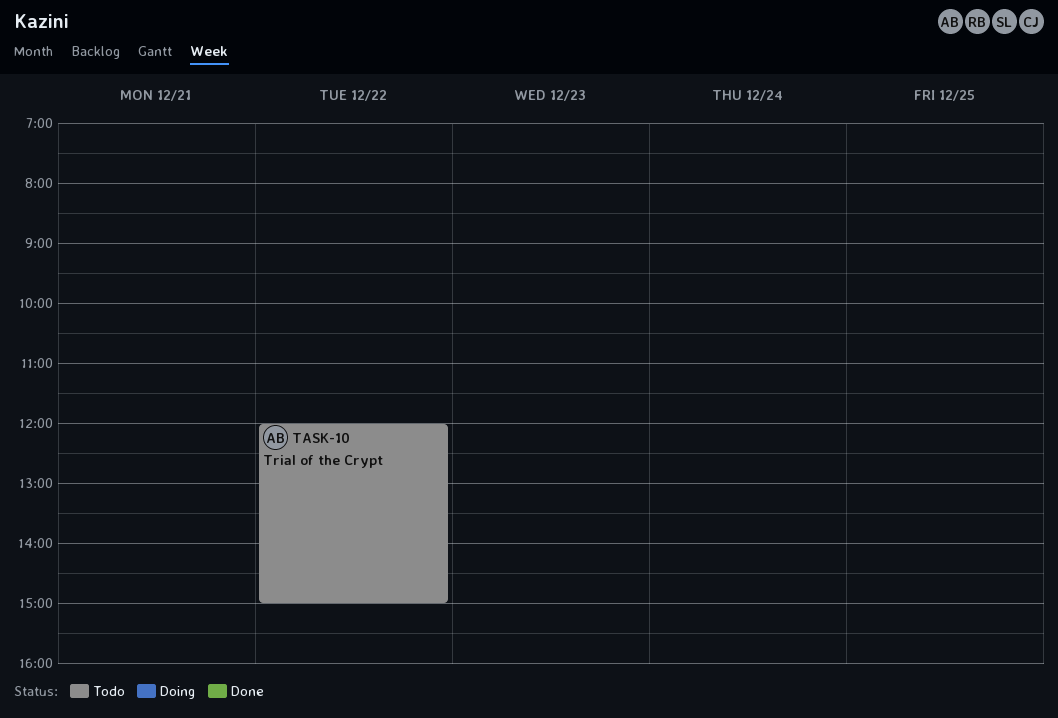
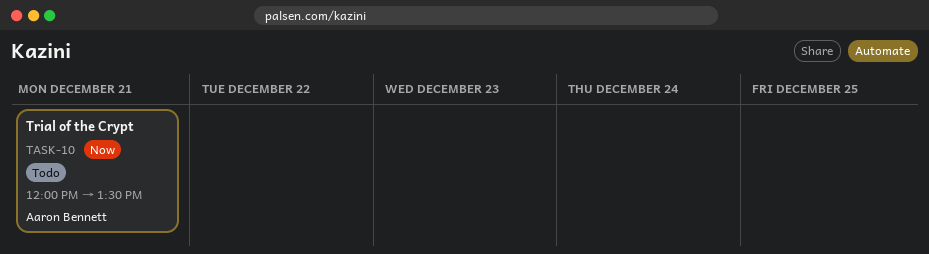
TASK-10, day: Dec 22 -> Dec 21
TASK-10, ends: 15:00 -> 13:30

